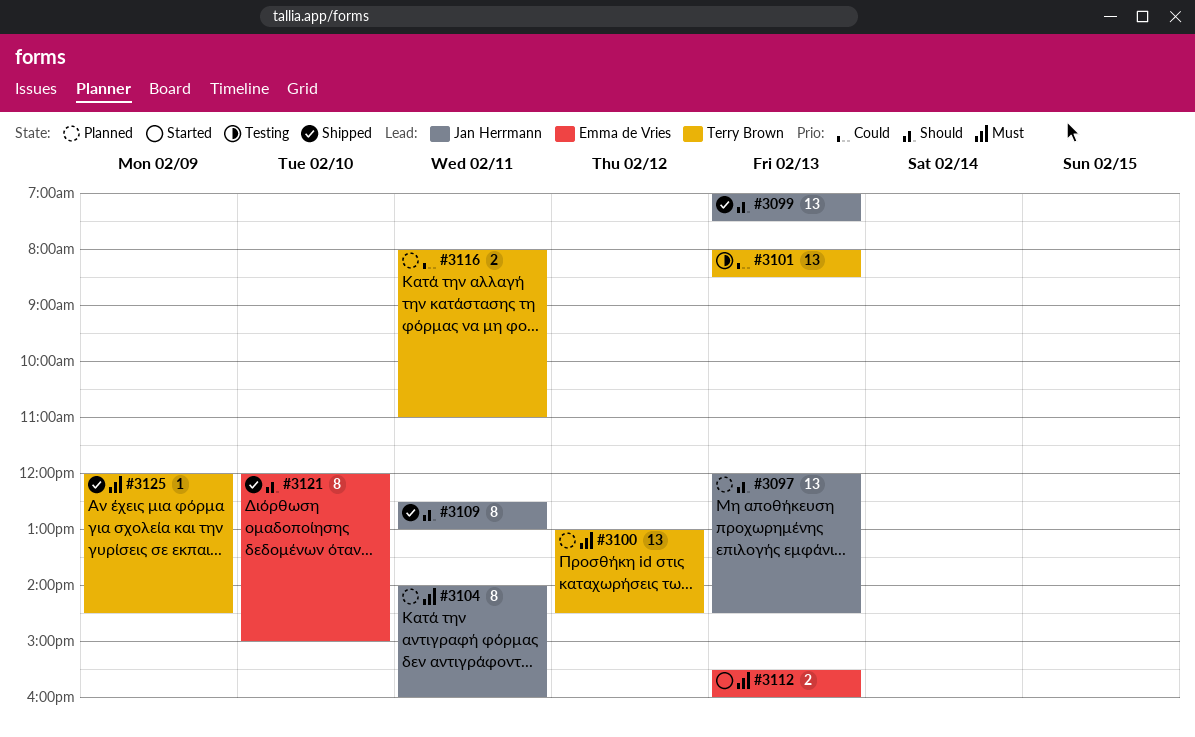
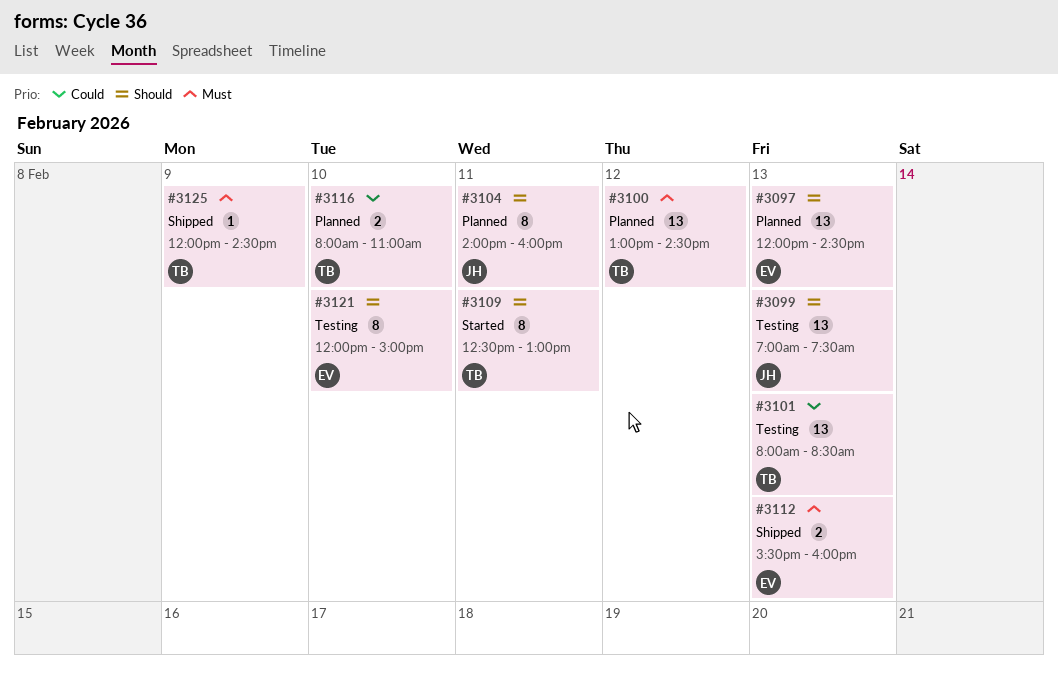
#3097, owner: Jan Herrmann -> Emma de Vries
#3099, status: Shipped -> Testing
#3104, priority: Must -> Should
#3109, status: Shipped -> Started
#3109, owner: Jan Herrmann -> Terry Brown
#3112, status: Started -> Shipped
#3116, day: Feb 11 -> Feb 10
#3121, status: Shipped -> Testing

